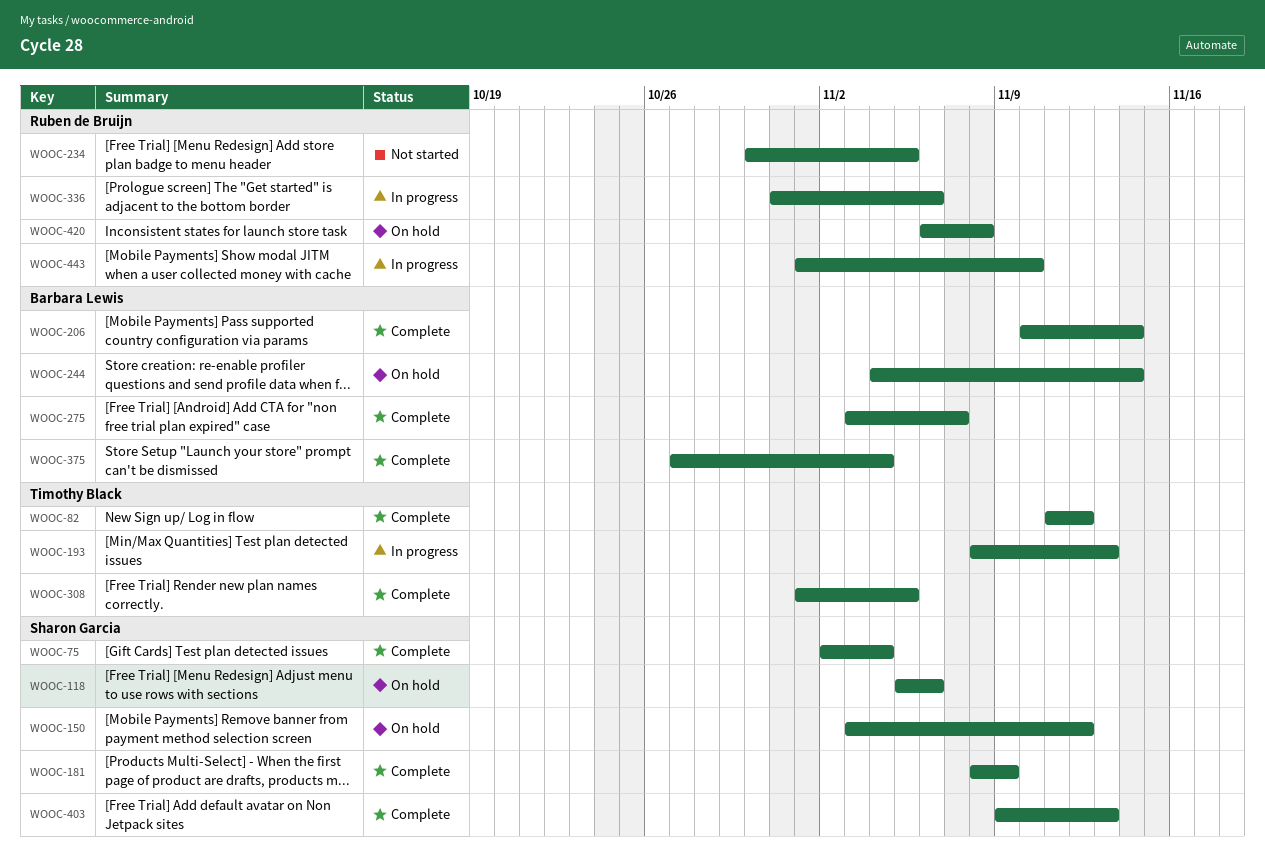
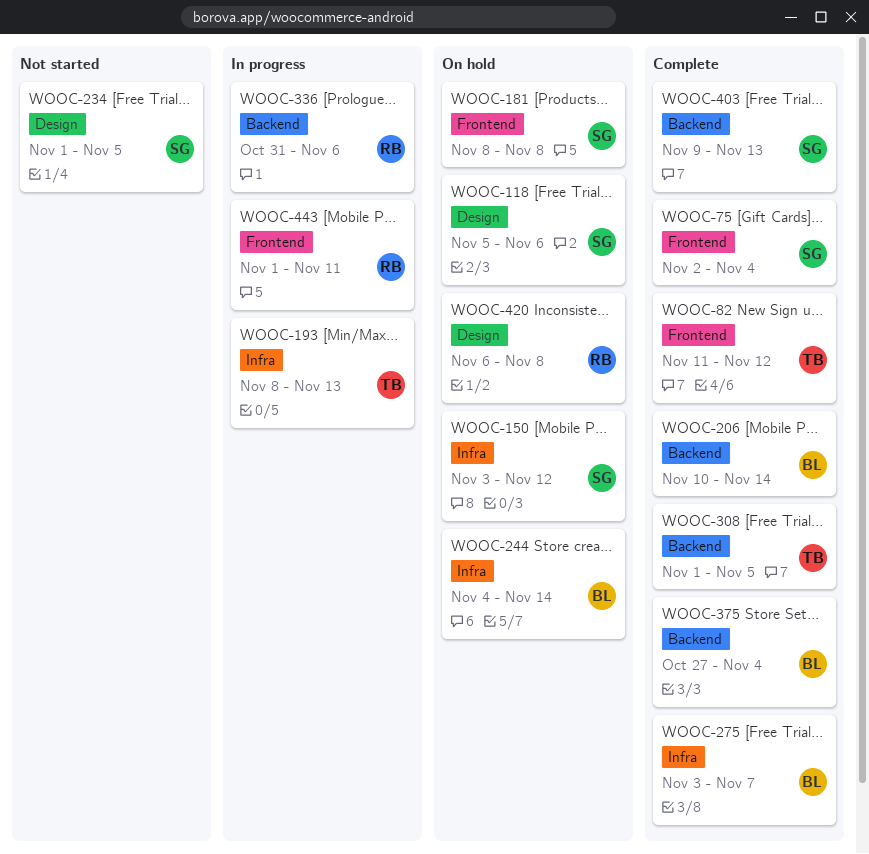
WOOC-181, status: Complete -> On hold
WOOC-181, due: Nov 9 -> Nov 8
WOOC-234, owner: Ruben de Bruijn -> Sharon Garcia
WOOC-234, start: Oct 30 -> Nov 1
WOOC-443, due: Nov 10 -> Nov 11

